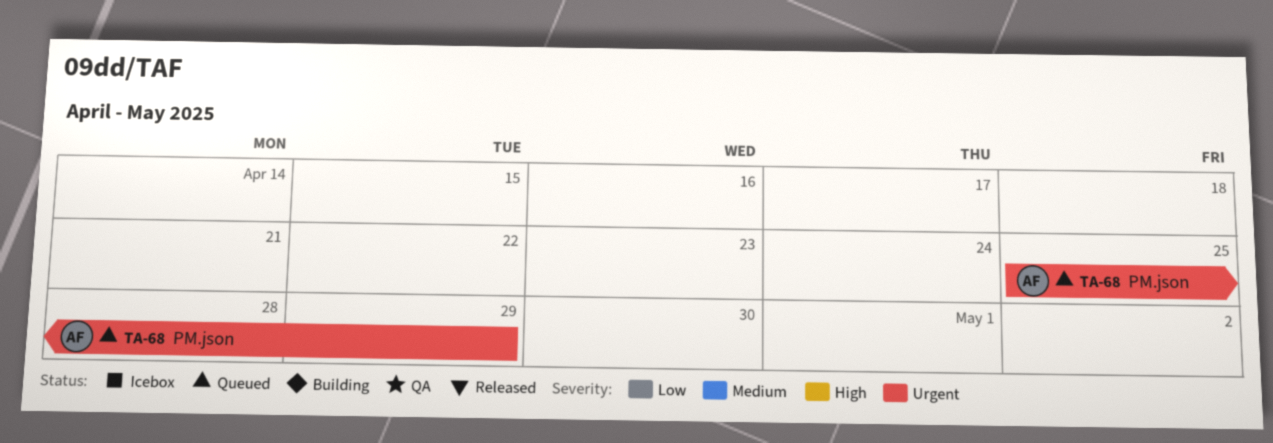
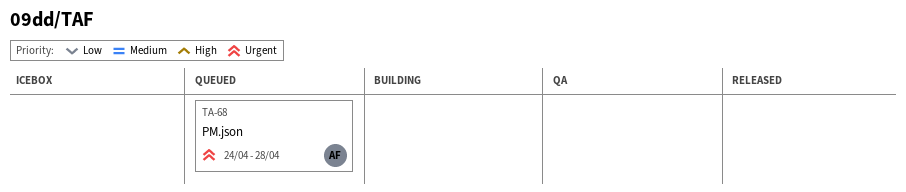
TA-68, start: Apr 25 -> Apr 24
TA-68, due: Apr 29 -> Apr 28

